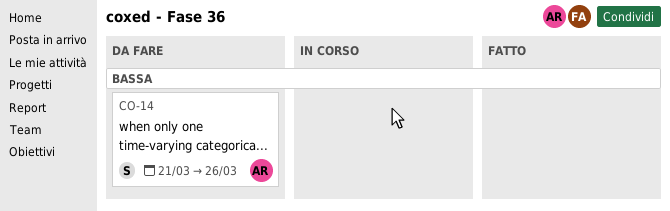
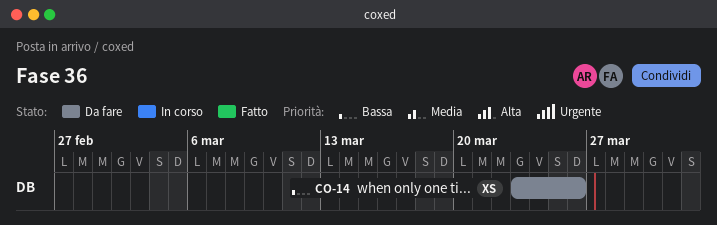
CO-14, estimate: S -> XS
CO-14, start: Mar 21 -> Mar 23

